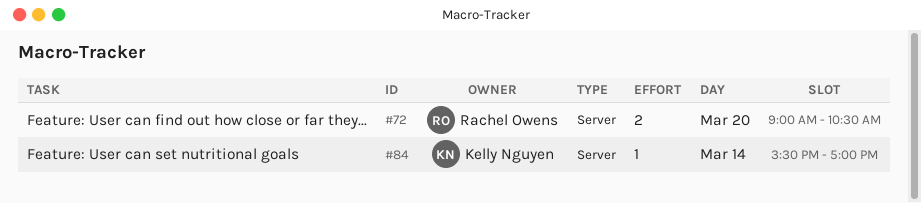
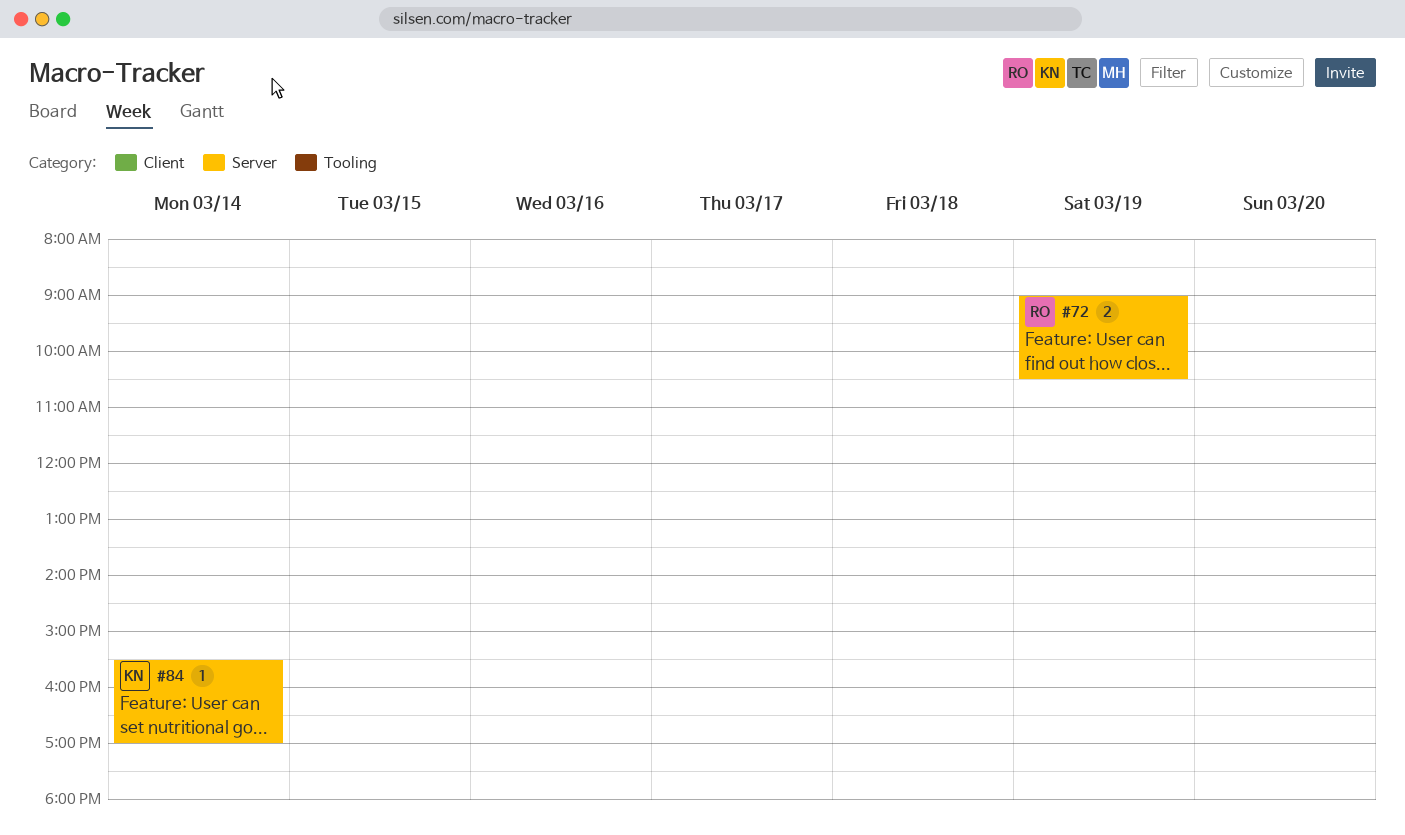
#72, day: Mar 20 -> Mar 19

